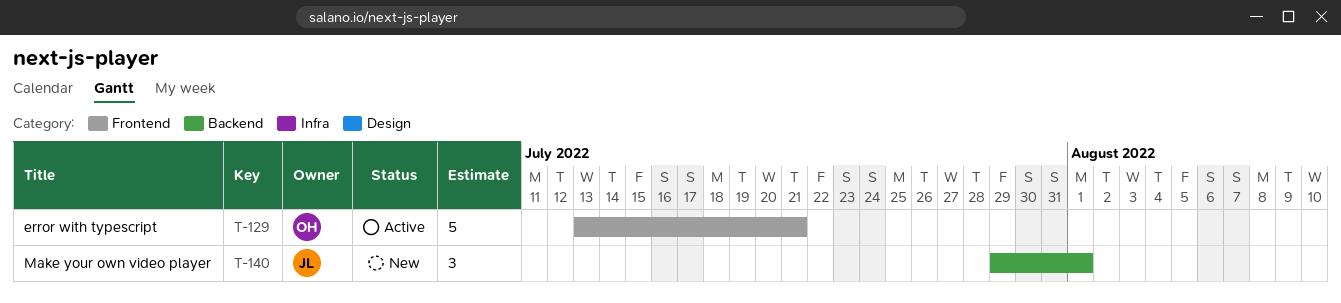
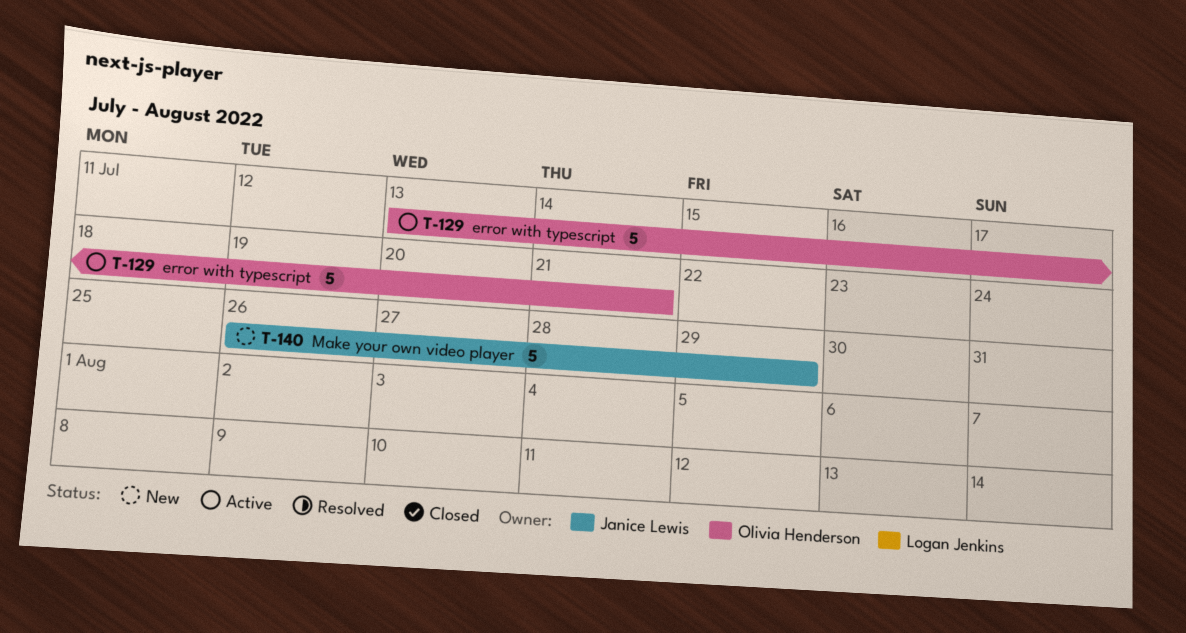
T-140, estimate: 3 -> 5
T-140, start: Jul 29 -> Jul 26
T-140, due: Aug 1 -> Jul 29

